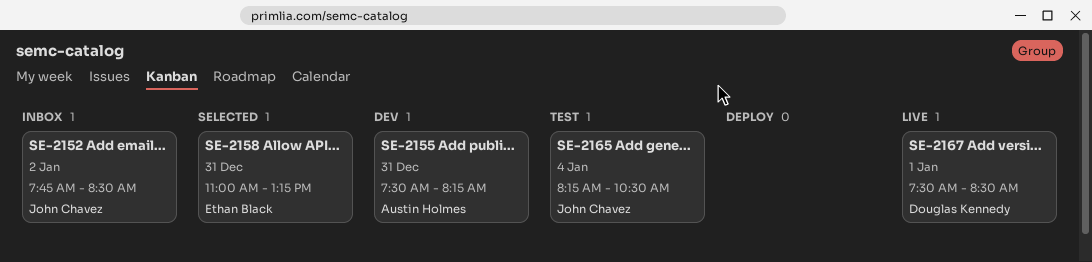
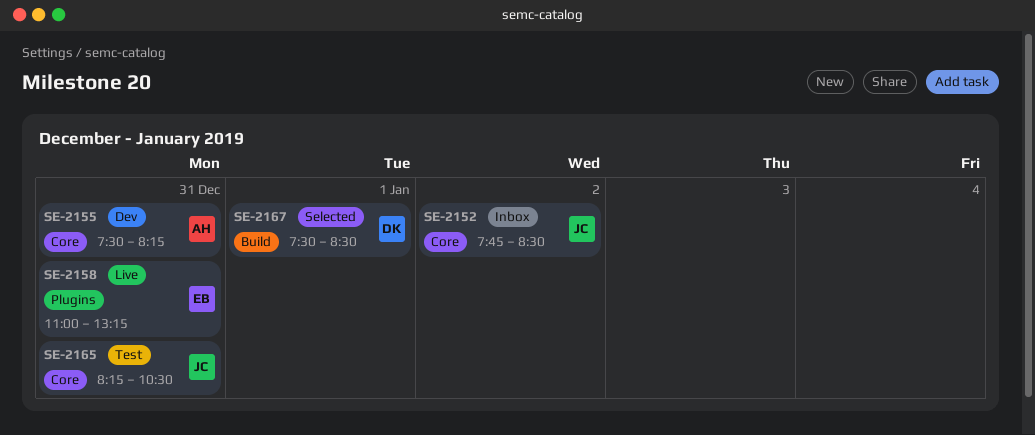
SE-2158, status: Selected -> Live
SE-2165, day: Jan 4 -> Dec 31
SE-2167, status: Live -> Selected

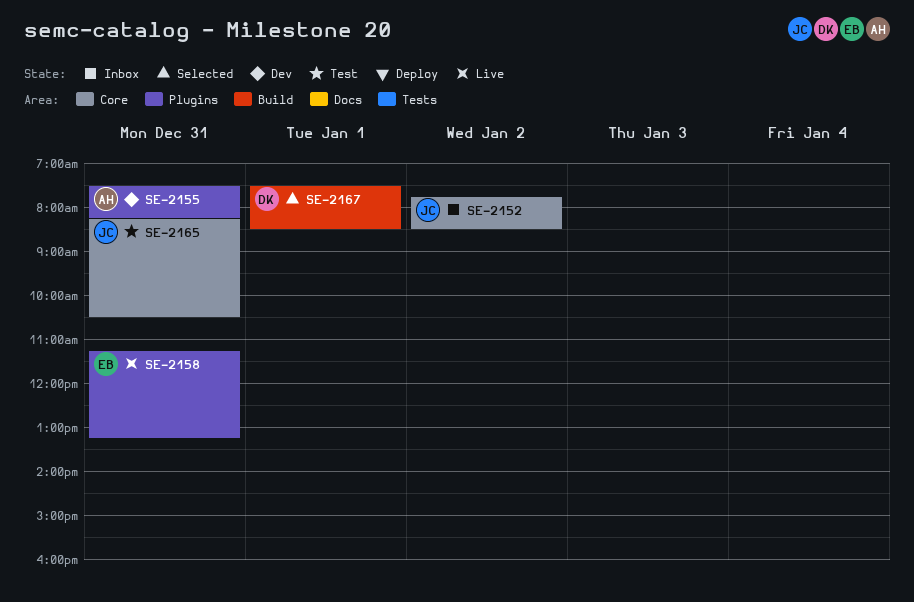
SE-2155, label: Core -> Plugins
SE-2158, begins: 11:00 -> 11:15

